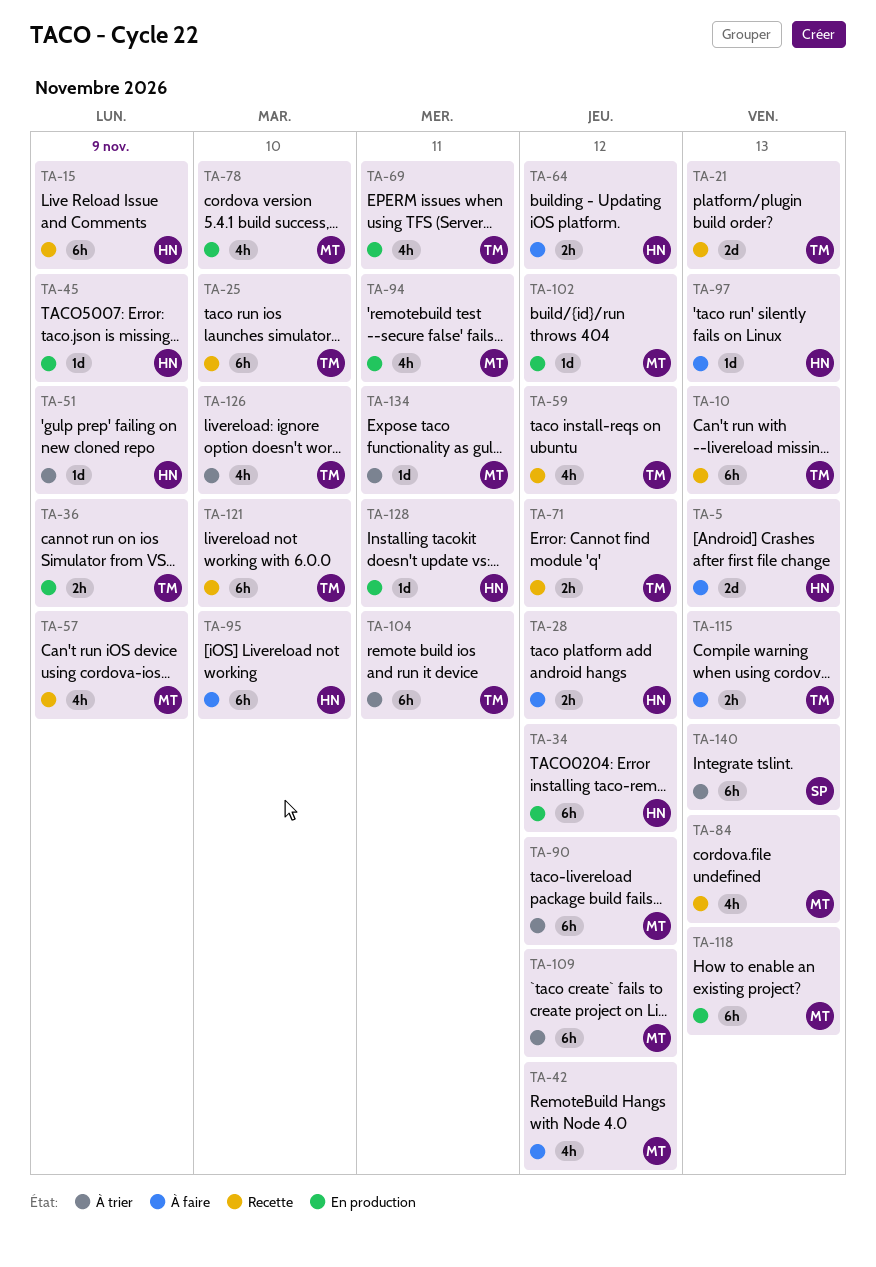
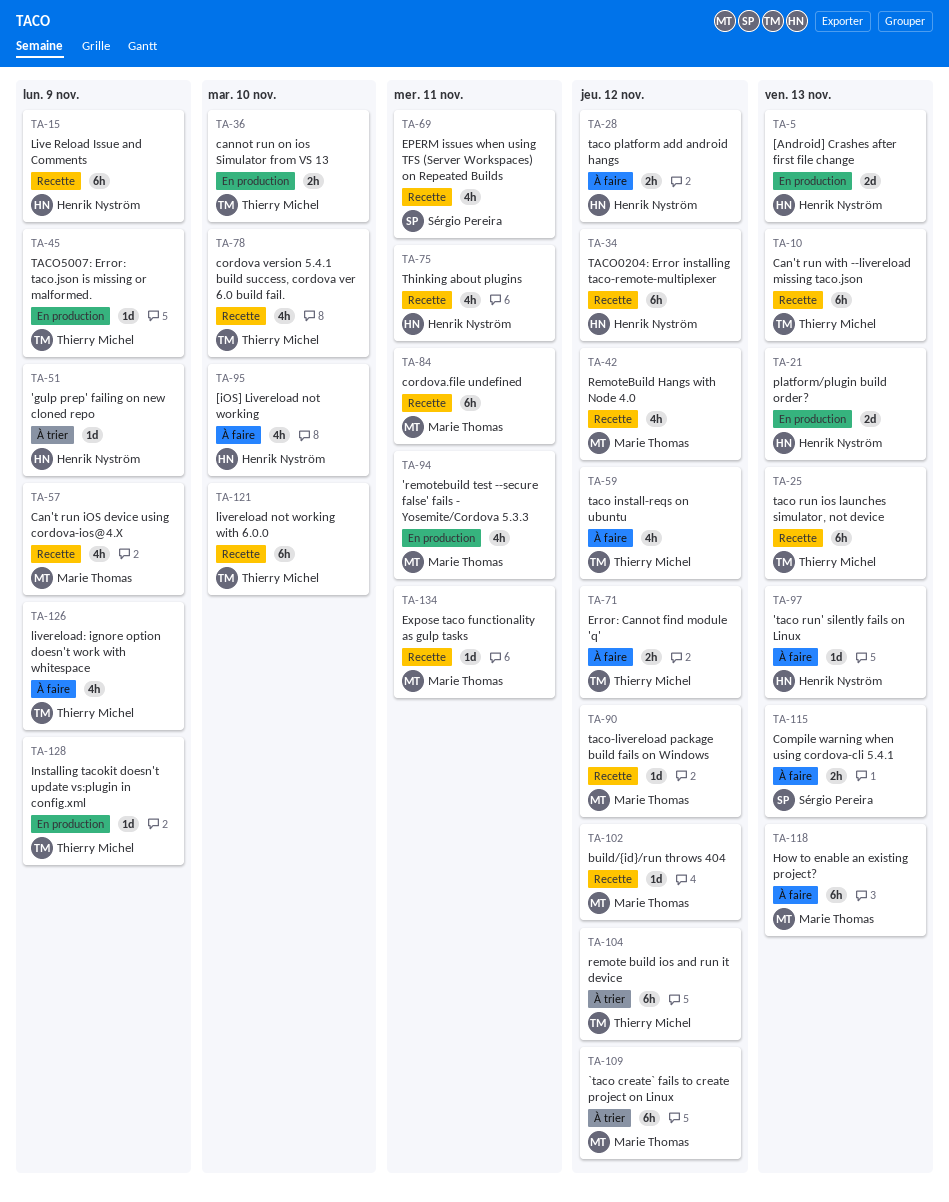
TA-5, status: À faire -> En production
TA-21, status: Recette -> En production
TA-21, owner: Thierry Michel -> Henrik Nyström
TA-25, due: Nov 10 -> Nov 13
TA-34, status: En production -> Recette
TA-36, due: Nov 9 -> Nov 10
TA-42, status: À faire -> Recette
TA-45, owner: Henrik Nyström -> Thierry Michel
TA-59, status: Recette -> À faire
TA-64: present -> none
TA-69, status: En production -> Recette
TA-69, owner: Thierry Michel -> Sérgio Pereira
TA-71, status: Recette -> À faire
TA-75: none -> present
TA-78, status: En production -> Recette
TA-78, owner: Marie Thomas -> Thierry Michel
TA-84, estimate: 4h -> 6h
TA-84, due: Nov 13 -> Nov 11
TA-90, status: À trier -> Recette
TA-90, estimate: 6h -> 1d
TA-95, estimate: 6h -> 4h
TA-102, status: En production -> Recette
TA-104, due: Nov 11 -> Nov 12
TA-115, owner: Thierry Michel -> Sérgio Pereira
TA-118, status: En production -> À faire
TA-126, status: À trier -> À faire
TA-126, due: Nov 10 -> Nov 9
TA-128, owner: Henrik Nyström -> Thierry Michel
TA-128, due: Nov 11 -> Nov 9
TA-134, status: À trier -> Recette
TA-140: present -> none

